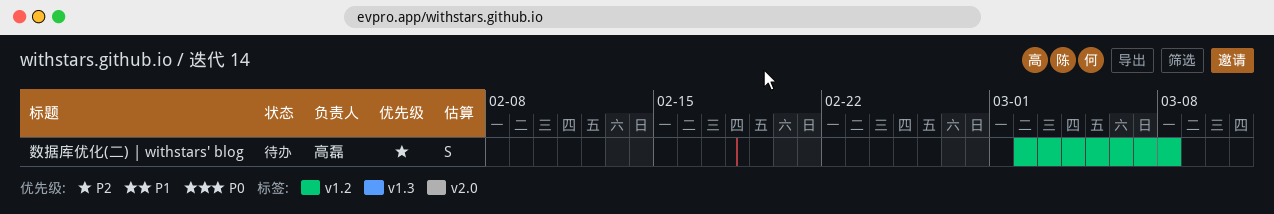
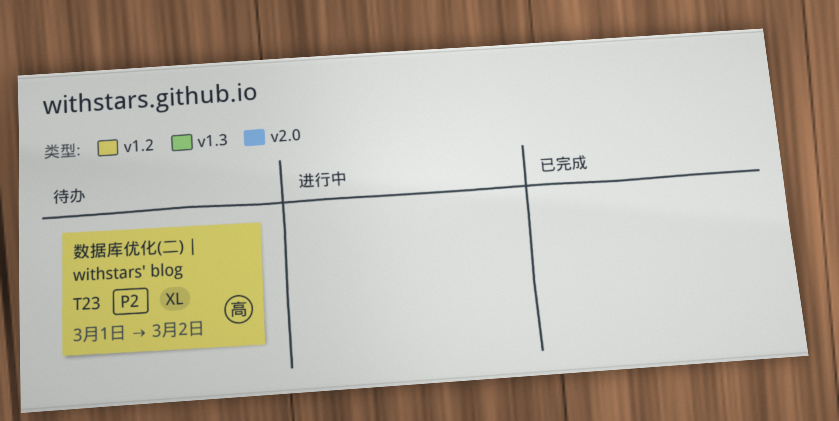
数据库优化(二) | withstars' blog, estimate: S -> XL
数据库优化(二) | withstars' blog, start: Mar 2 -> Mar 1
数据库优化(二) | withstars' blog, due: Mar 8 -> Mar 2

